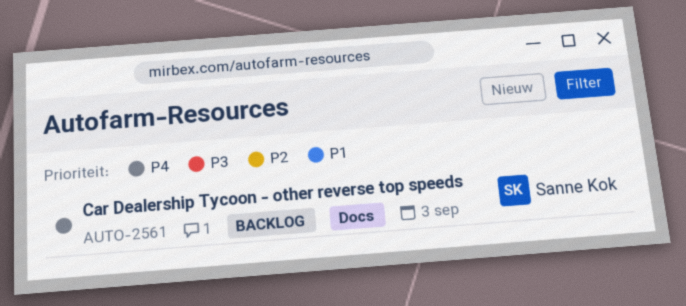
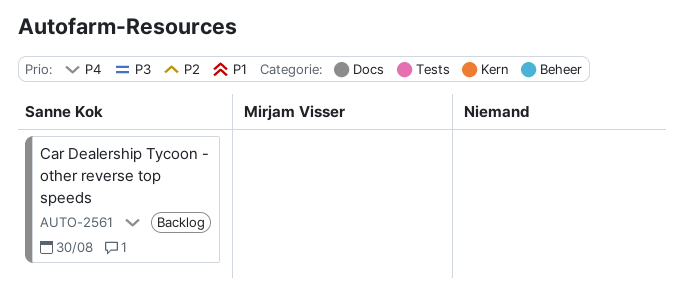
AUTO-2561, due: Sep 3 -> Aug 30

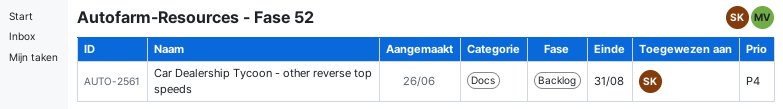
AUTO-2561, due: Aug 30 -> Aug 31

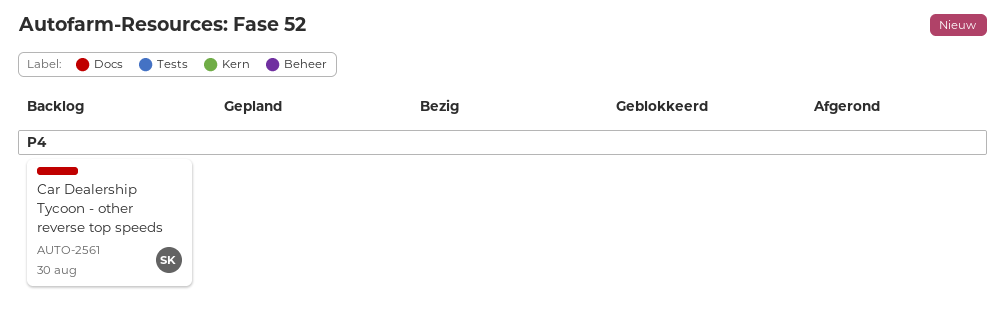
AUTO-2561, due: Aug 31 -> Aug 30

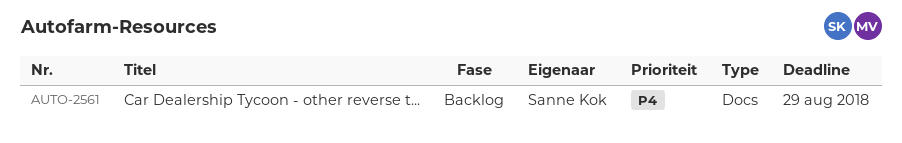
AUTO-2561, due: Aug 30 -> Aug 29

